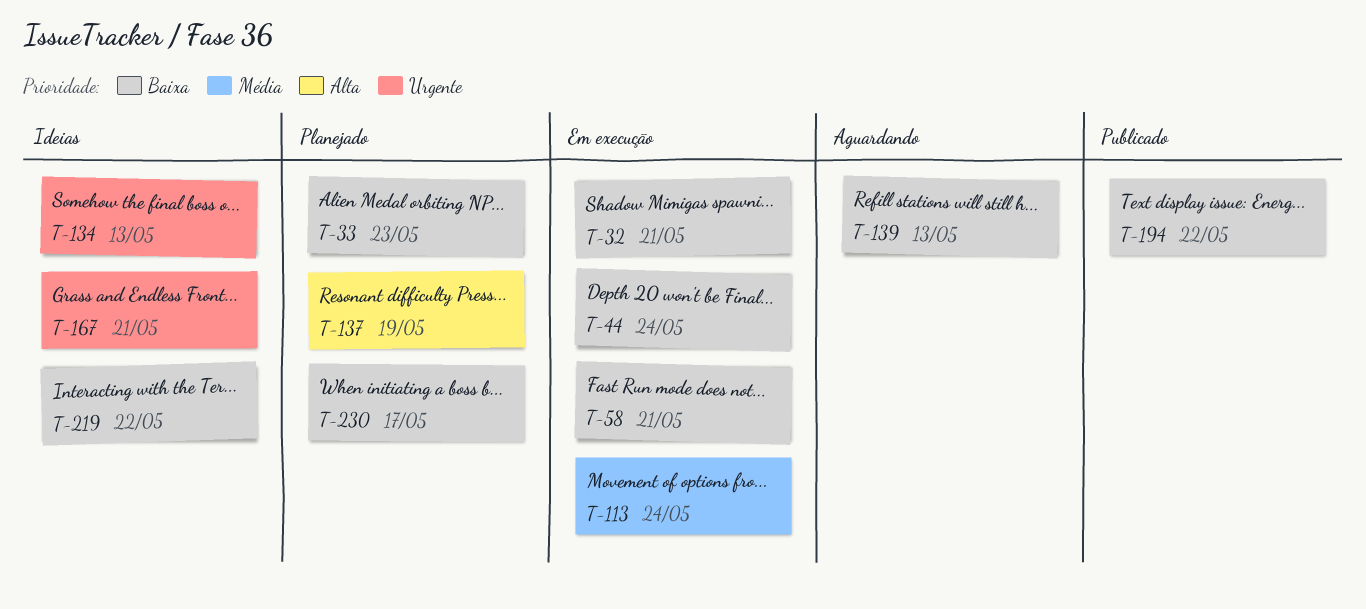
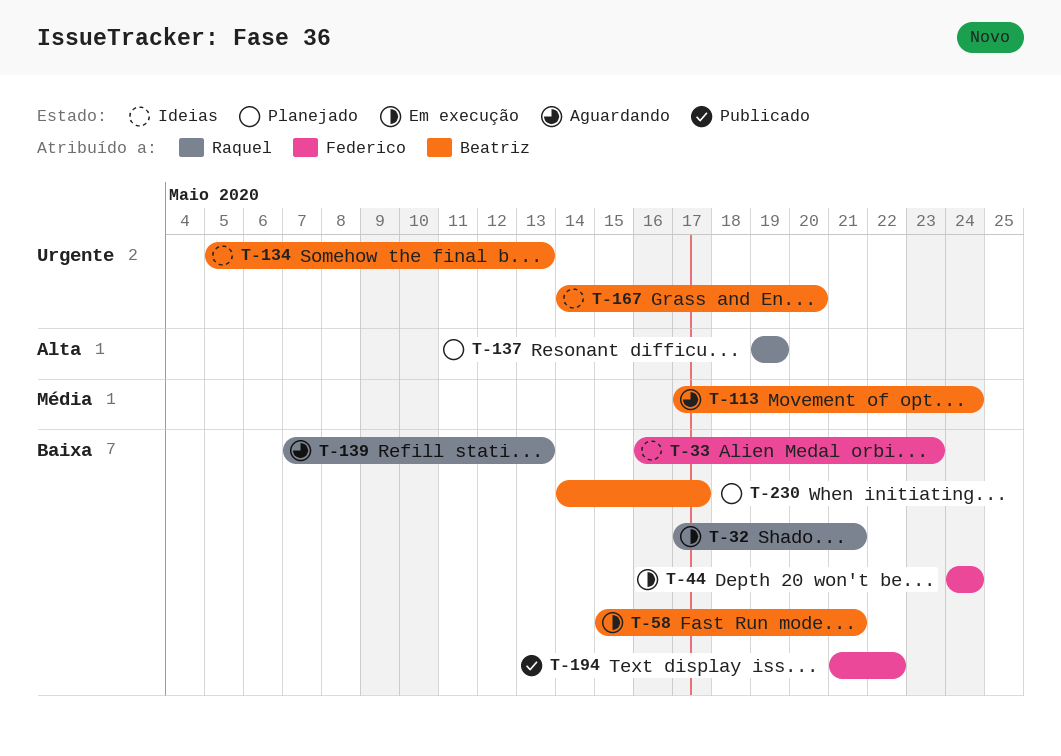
T-33, status: Planejado -> Ideias
T-113, status: Em execução -> Aguardando
T-167, due: May 21 -> May 20
T-219: present -> none

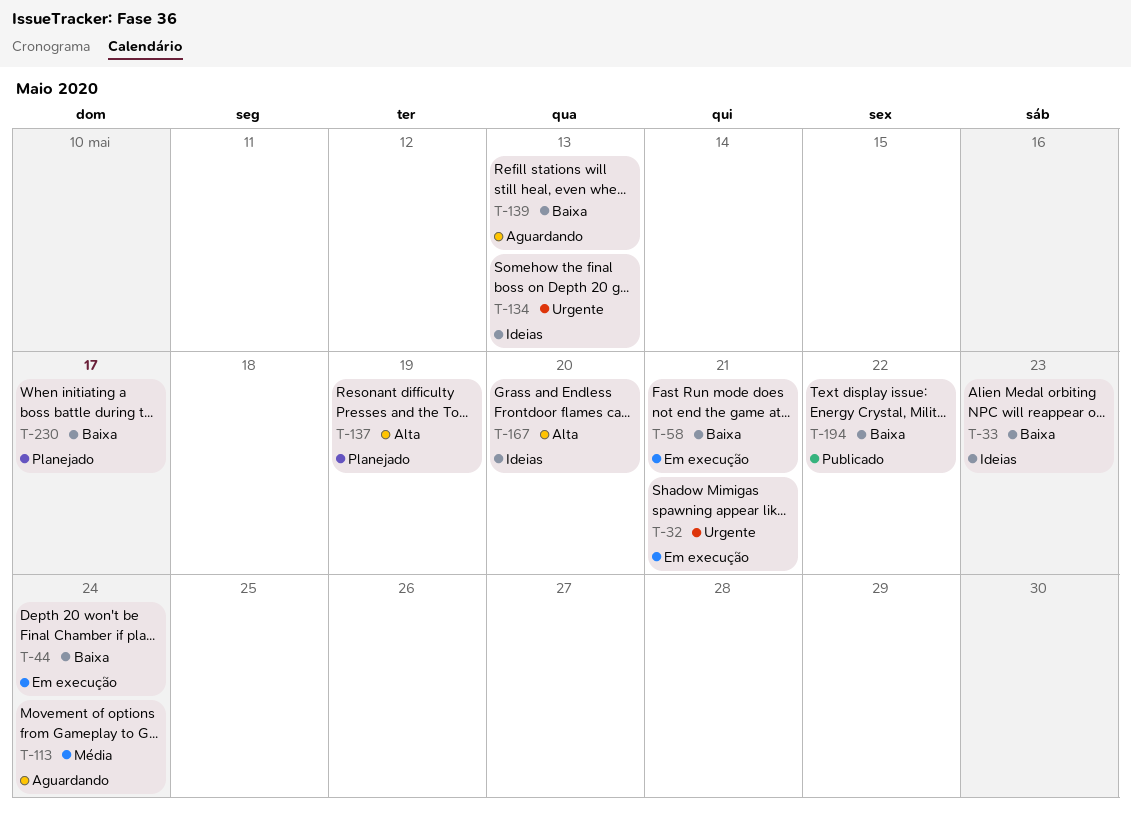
T-32, priority: Baixa -> Urgente
T-167, priority: Urgente -> Alta

